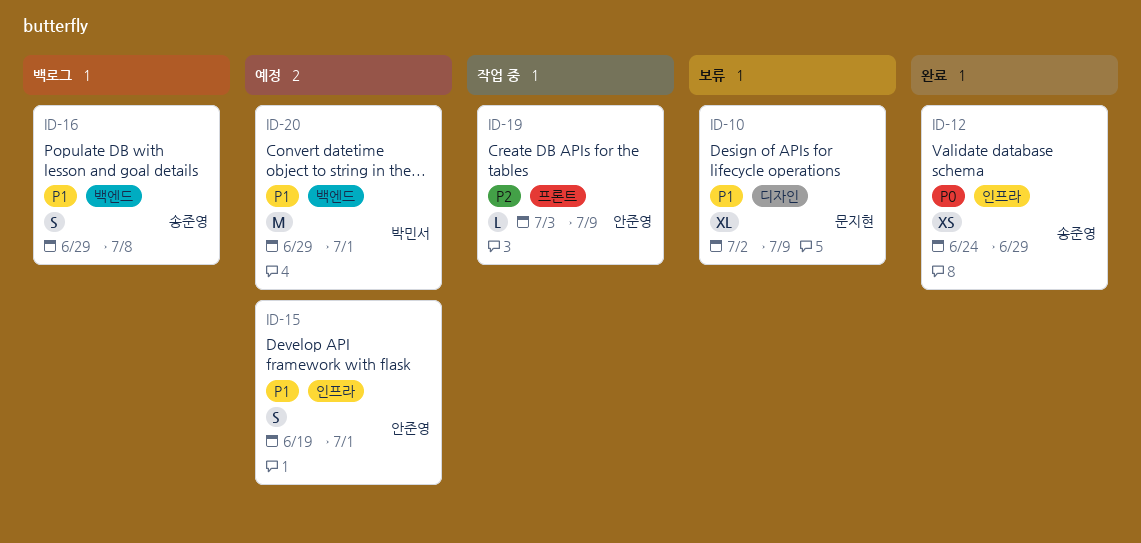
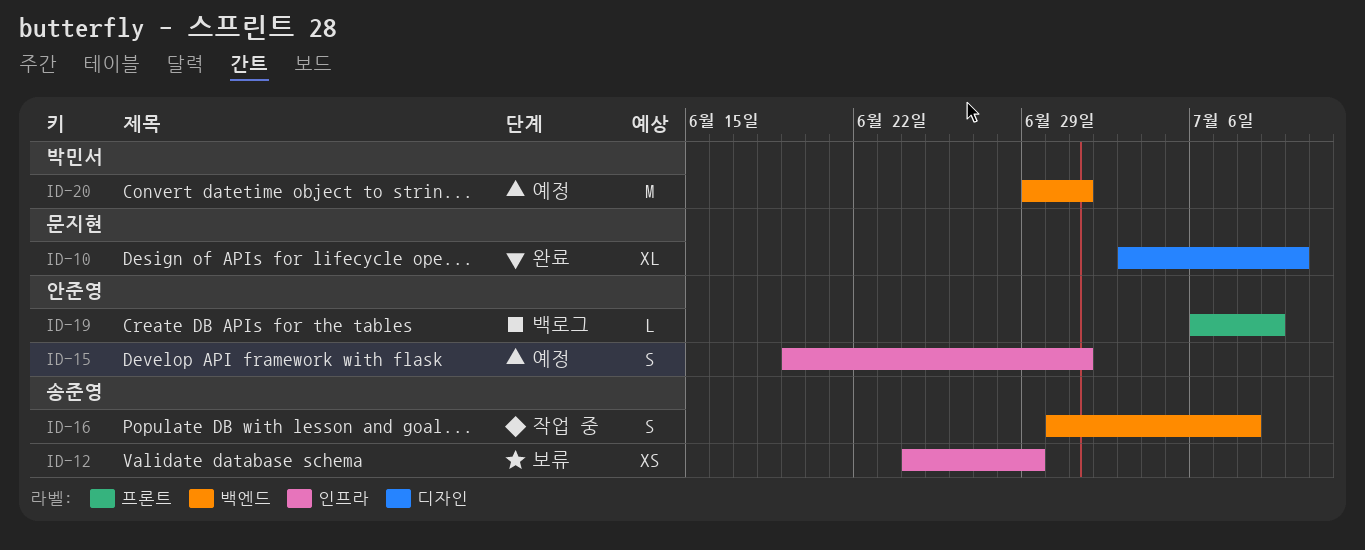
ID-10, status: 보류 -> 완료
ID-10, start: Jul 2 -> Jul 3
ID-10, due: Jul 9 -> Jul 10
ID-12, status: 완료 -> 보류
ID-16, status: 백로그 -> 작업 중
ID-16, start: Jun 29 -> Jun 30
ID-19, status: 작업 중 -> 백로그
ID-19, start: Jul 3 -> Jul 6

